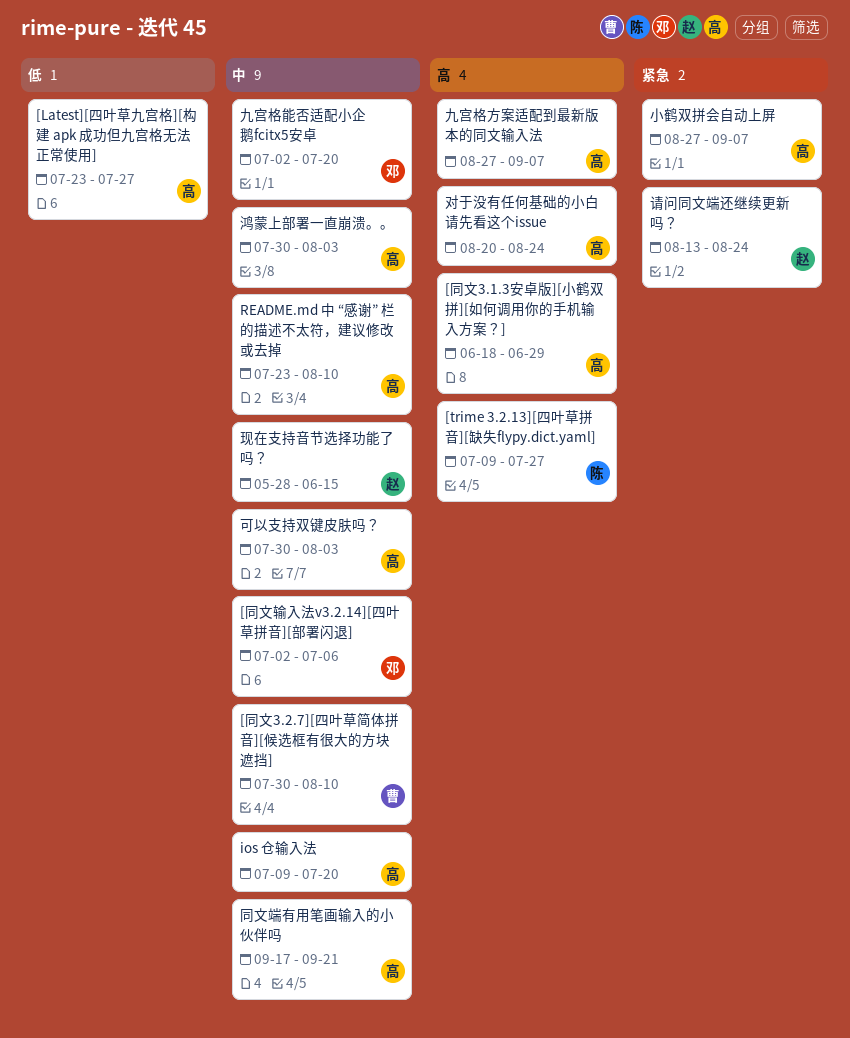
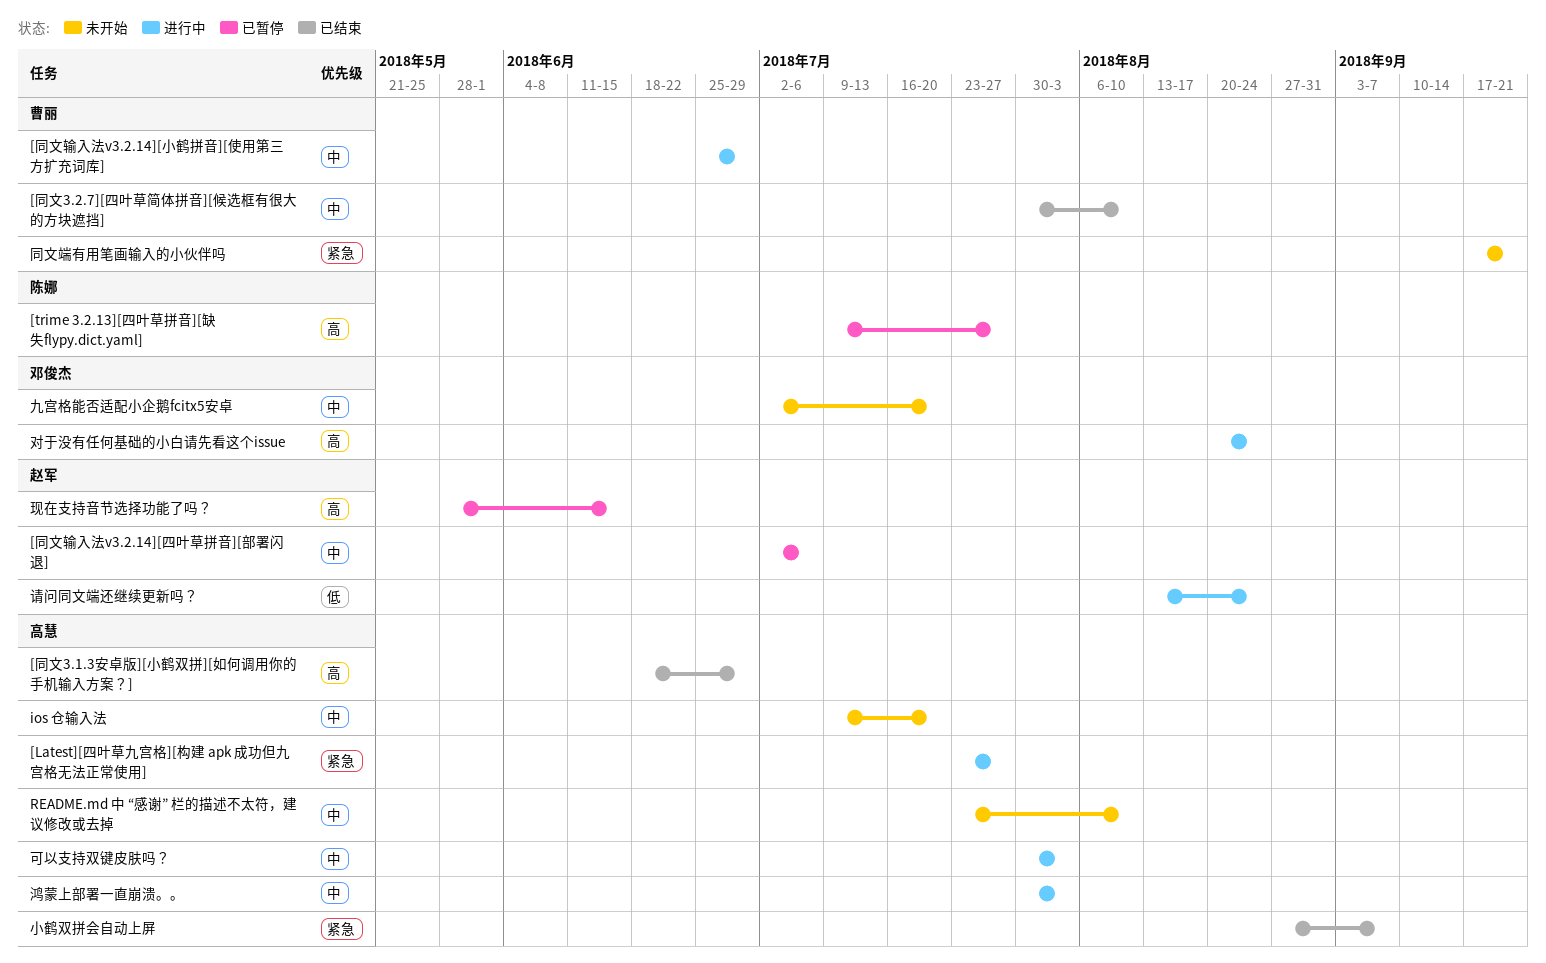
[Latest][四叶草九宫格][构建 apk 成功但九宫格无法正常使用], priority: 低 -> 紧急
[同文输入法v3.2.14][四叶草拼音][部署闪退], owner: 邓俊杰 -> 赵军
[同文输入法v3.2.14][小鹤拼音][使用第三方扩充词库]: none -> present
九宫格方案适配到最新版本的同文输入法: present -> none
同文端有用笔画输入的小伙伴吗, owner: 高慧 -> 曹丽
同文端有用笔画输入的小伙伴吗, priority: 中 -> 紧急
对于没有任何基础的小白请先看这个issue, owner: 高慧 -> 邓俊杰
现在支持音节选择功能了吗？, priority: 中 -> 高
请问同文端还继续更新吗？, priority: 紧急 -> 低

